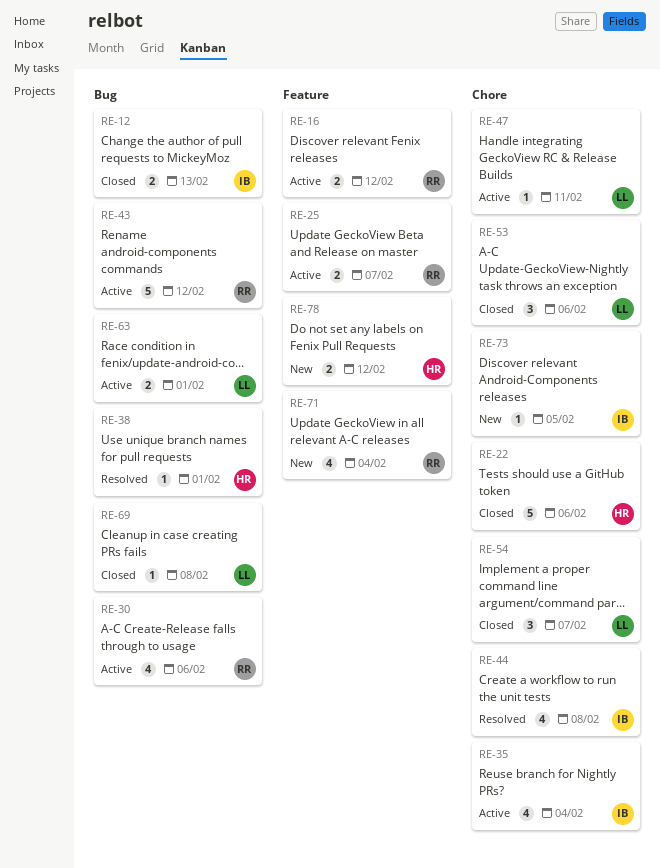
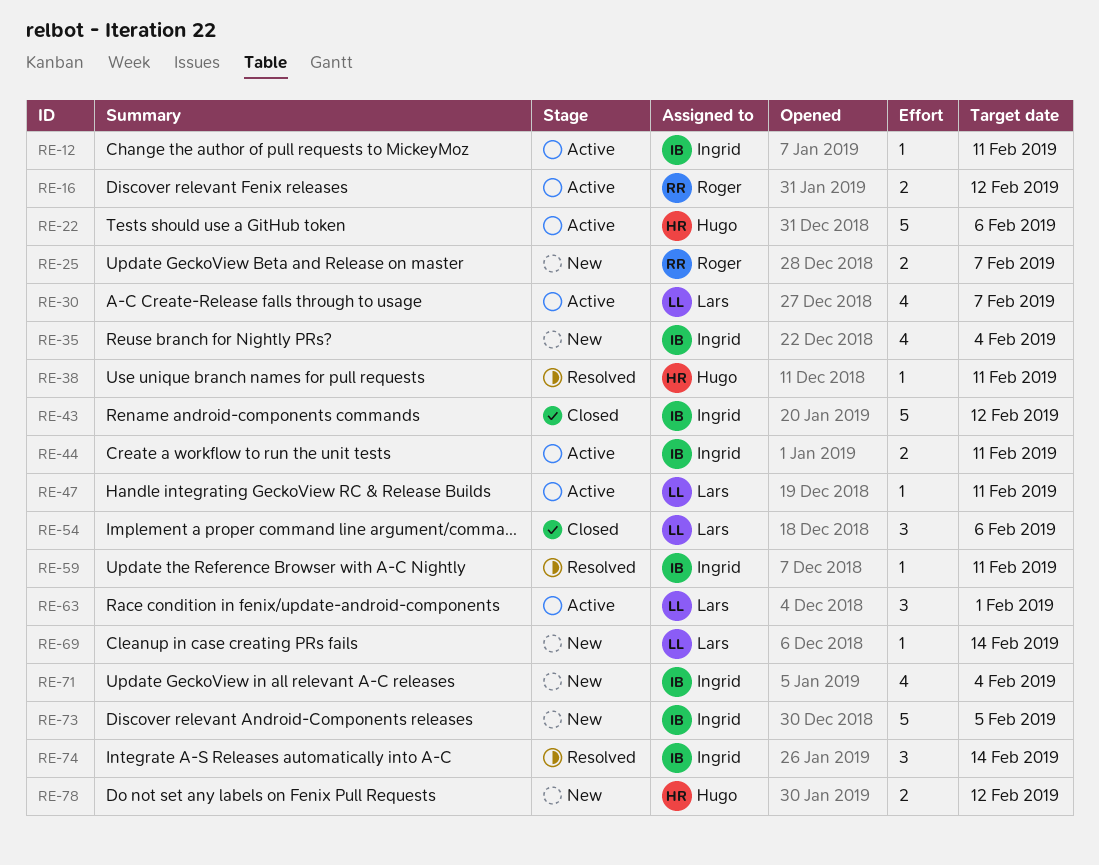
RE-12, status: Closed -> Active
RE-12, estimate: 2 -> 1
RE-12, due: Feb 13 -> Feb 11
RE-22, status: Closed -> Active
RE-25, status: Active -> New
RE-30, owner: Roger -> Lars
RE-30, due: Feb 6 -> Feb 7
RE-35, status: Active -> New
RE-38, due: Feb 1 -> Feb 11
RE-43, status: Active -> Closed
RE-43, owner: Roger -> Ingrid
RE-44, status: Resolved -> Active
RE-44, estimate: 4 -> 2
RE-44, due: Feb 8 -> Feb 11
RE-53: present -> none
RE-54, due: Feb 7 -> Feb 6
RE-59: none -> present
RE-63, estimate: 2 -> 3
RE-69, status: Closed -> New
RE-69, due: Feb 8 -> Feb 14
RE-71, owner: Roger -> Ingrid
RE-73, estimate: 1 -> 5
RE-74: none -> present

